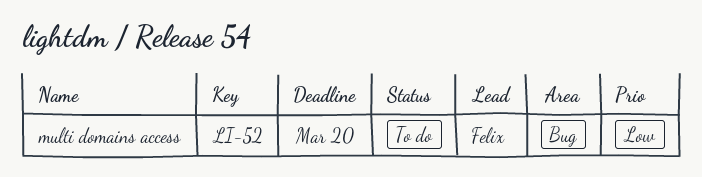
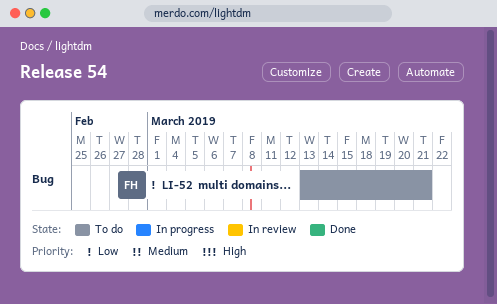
LI-52, due: Mar 20 -> Mar 21

